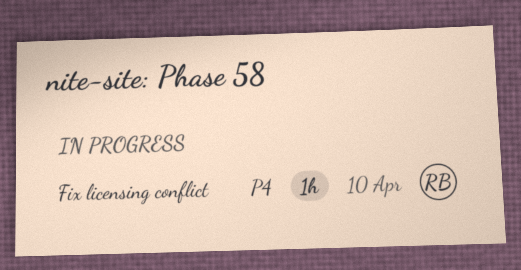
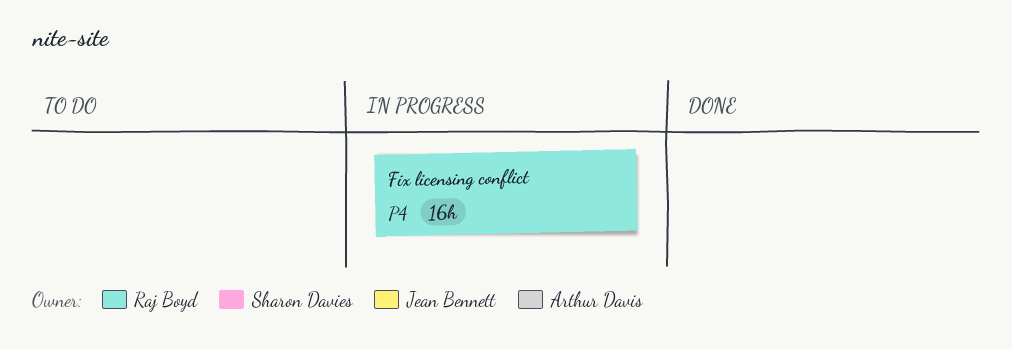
Fix licensing conflict, estimate: 1h -> 16h

